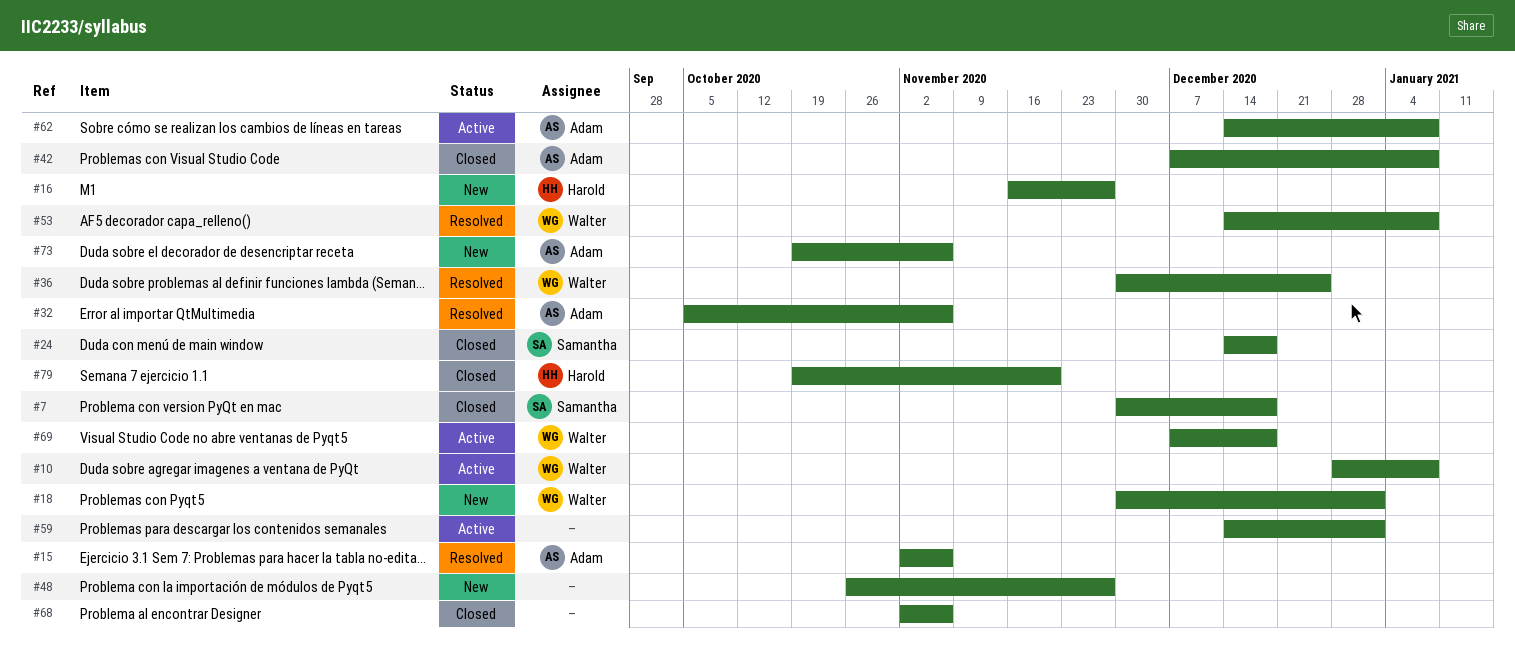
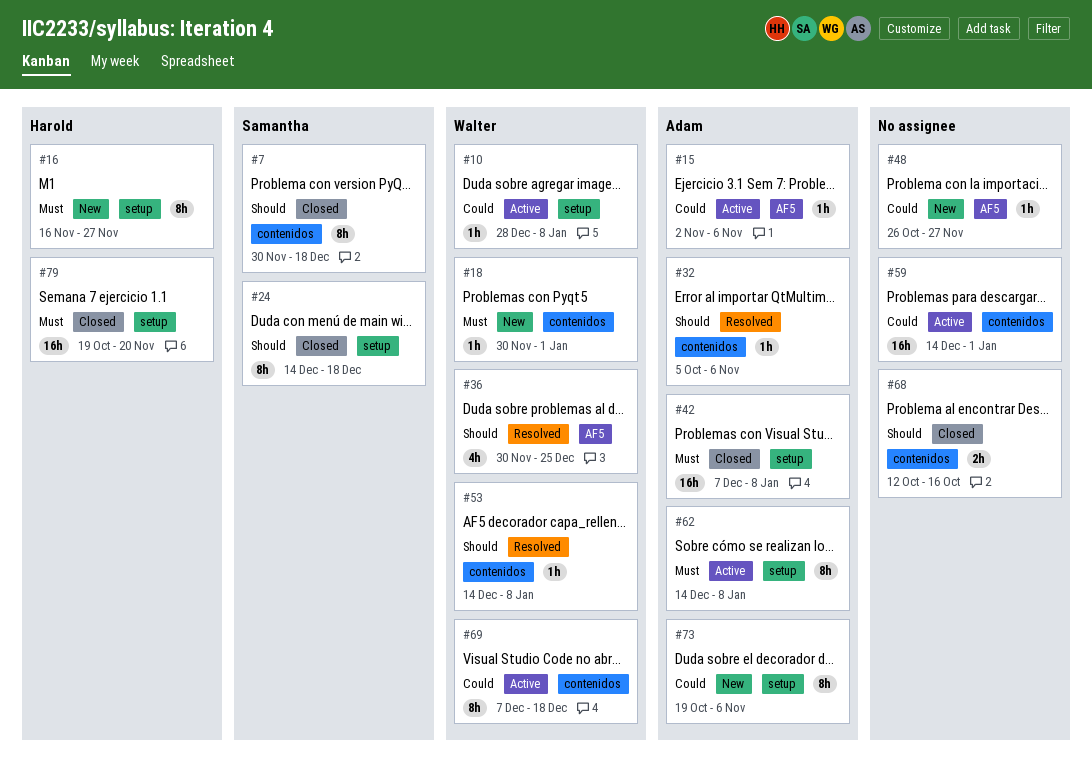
#15, status: Resolved -> Active
#68, start: Nov 2 -> Oct 12
#68, due: Nov 6 -> Oct 16

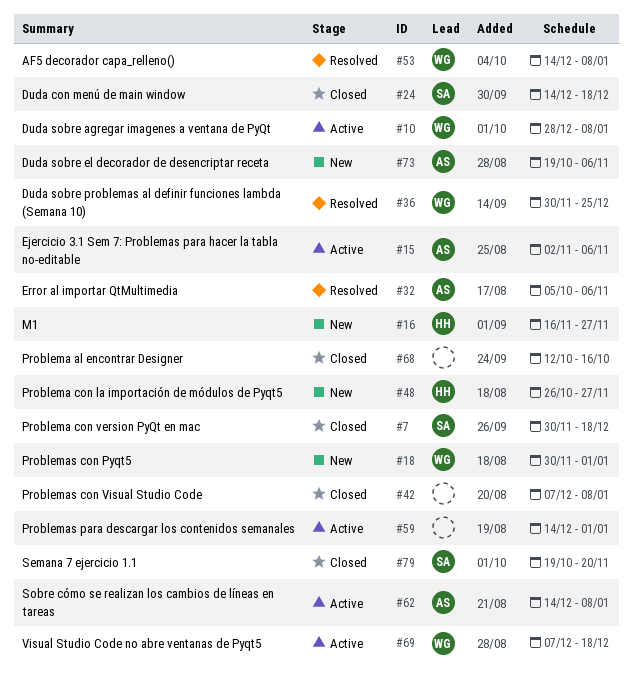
#42, owner: Adam -> none
#48, owner: none -> Harold
#79, owner: Harold -> Samantha

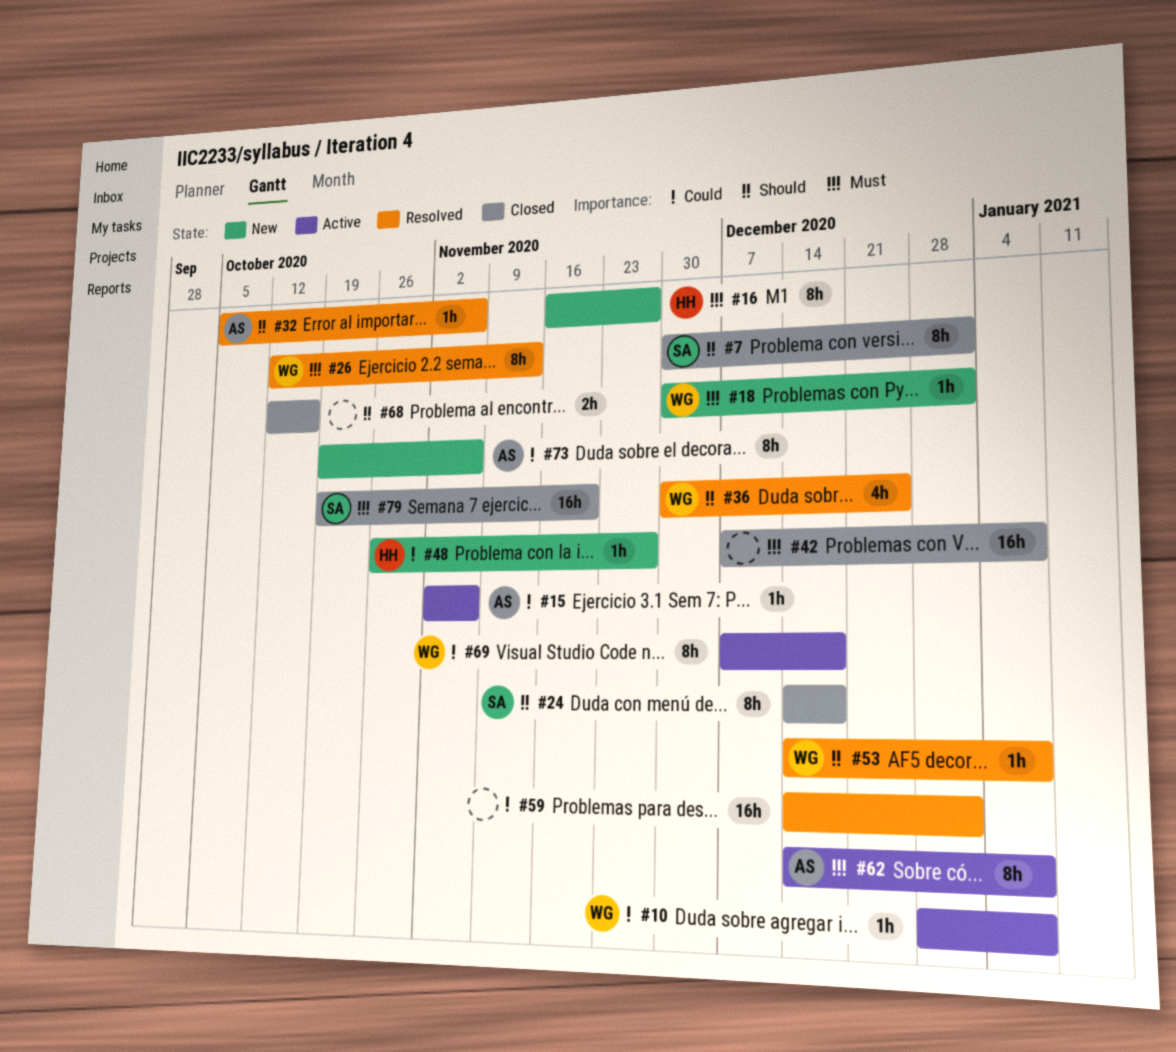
#7, due: Dec 18 -> Jan 1
#26: none -> present
#59, status: Active -> Resolved

